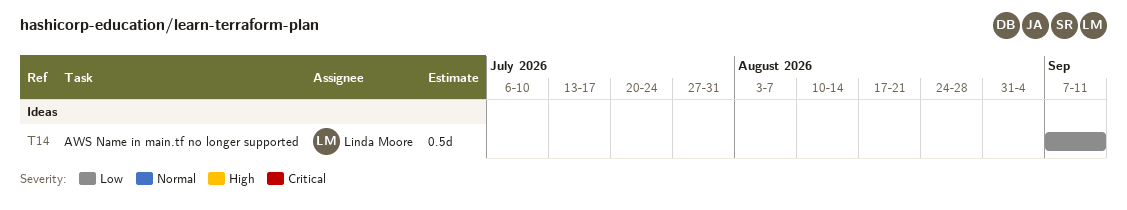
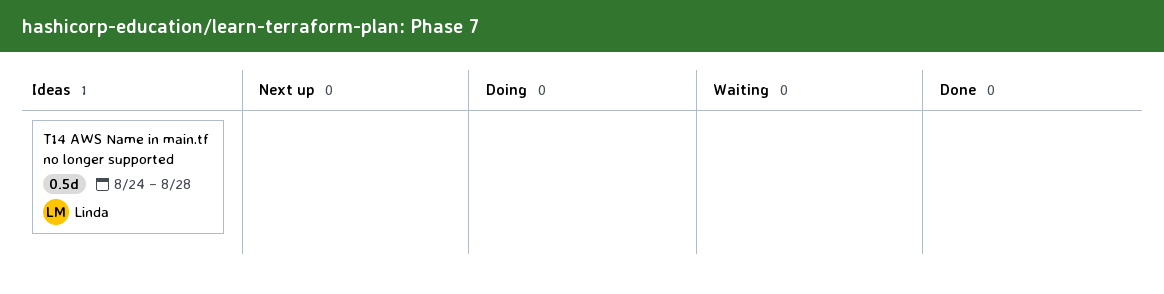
T14, start: Sep 7 -> Aug 24
T14, due: Sep 11 -> Aug 28

